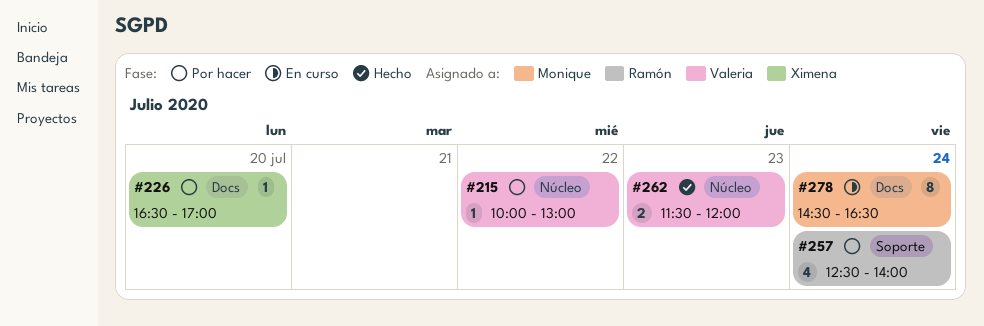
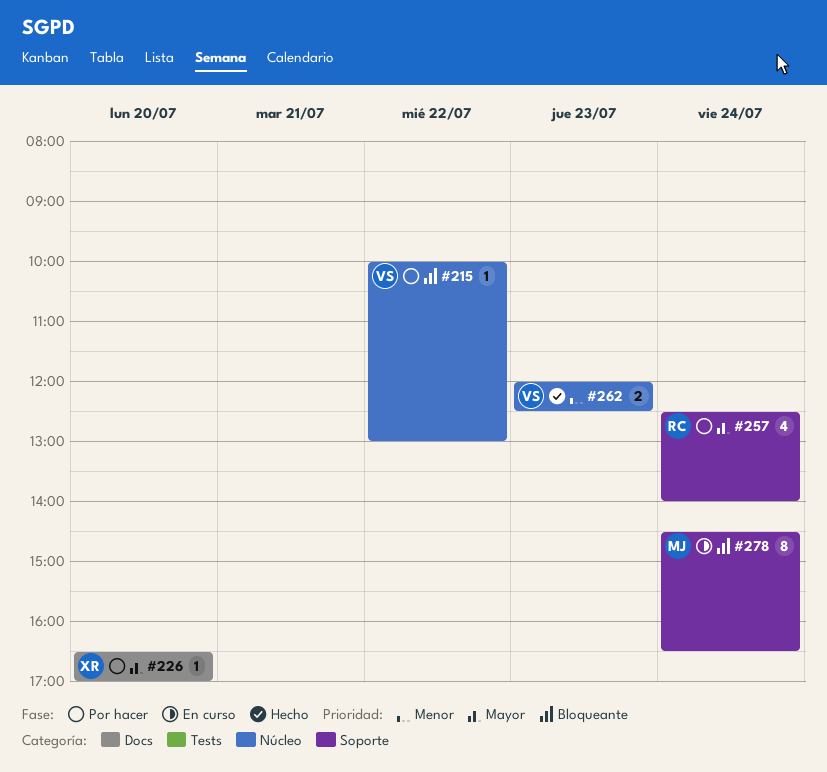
#262, begins: 11:30 -> 12:00
#262, ends: 12:00 -> 12:30
#278, label: Docs -> Soporte

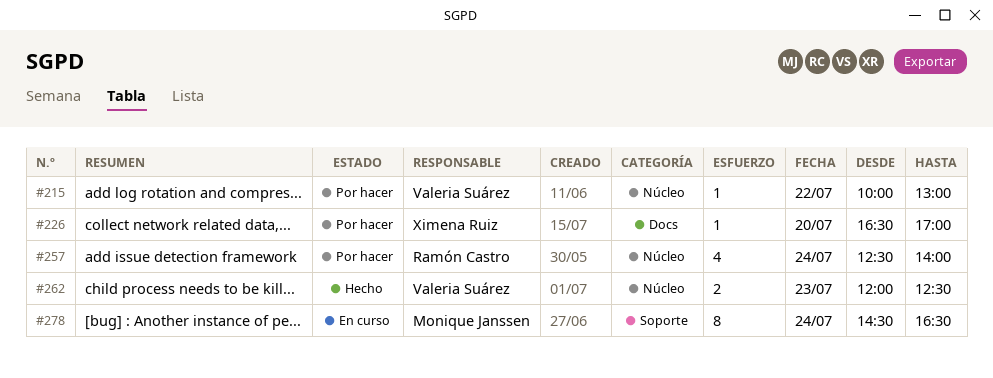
#257, label: Soporte -> Núcleo

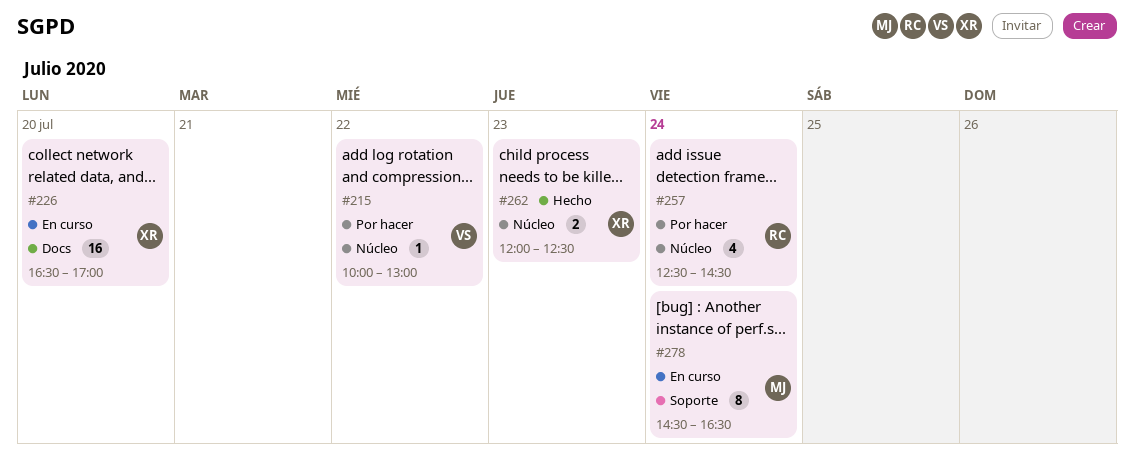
#226, status: Por hacer -> En curso
#226, estimate: 1 -> 16
#257, ends: 14:00 -> 14:30
#262, owner: Valeria Suárez -> Ximena Ruiz

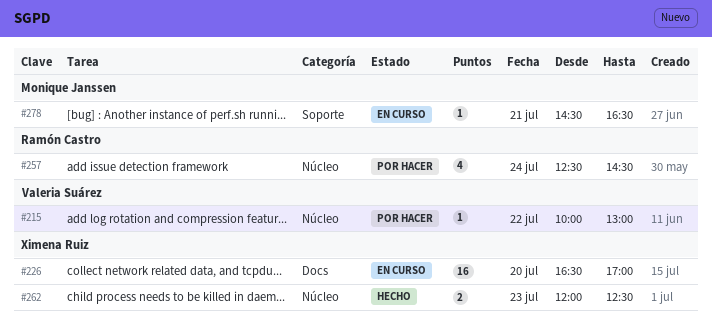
#278, estimate: 8 -> 1
#278, day: Jul 24 -> Jul 21

